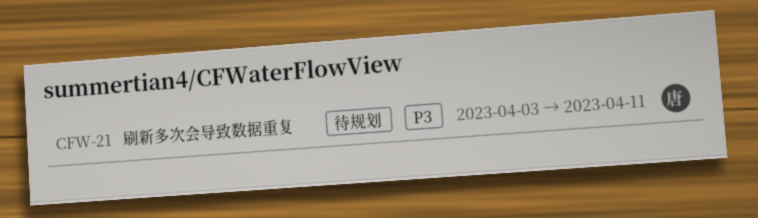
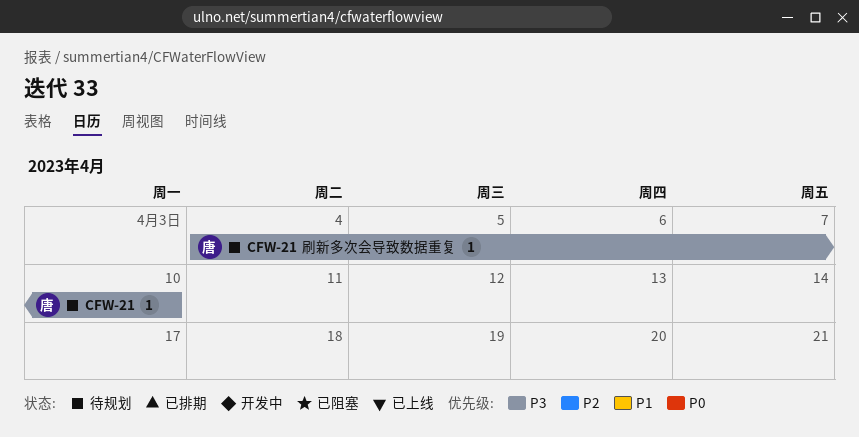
CFW-21, start: Apr 3 -> Apr 4
CFW-21, due: Apr 11 -> Apr 10

